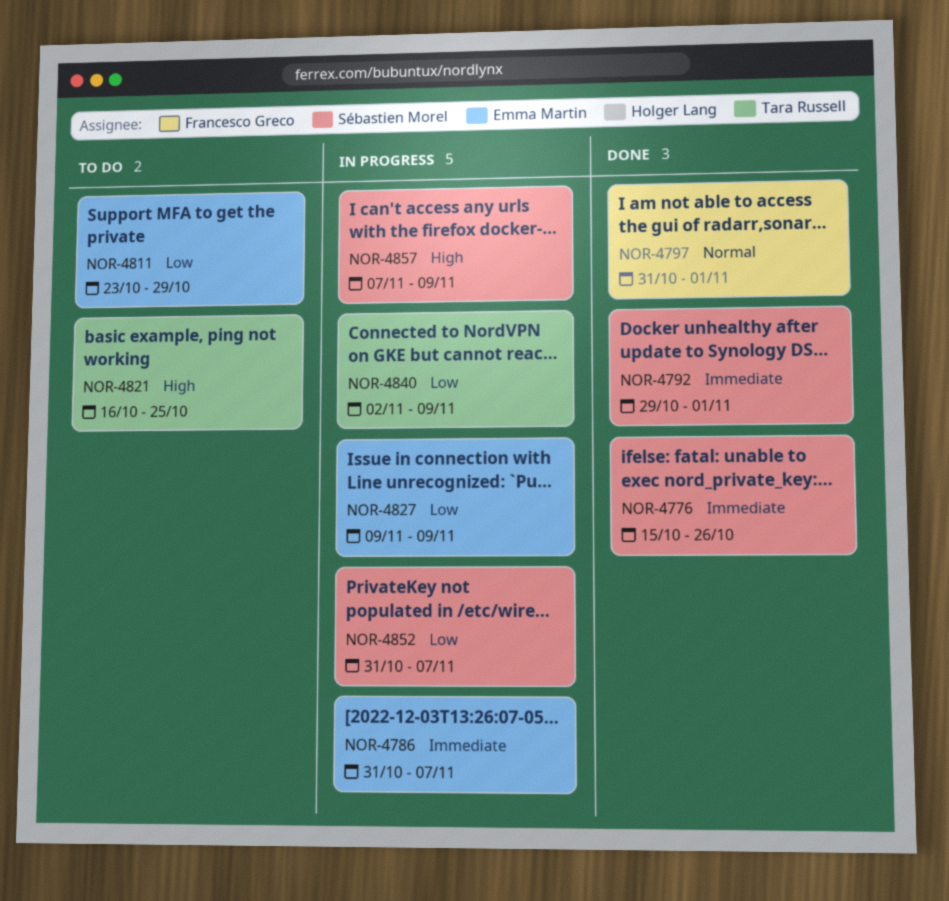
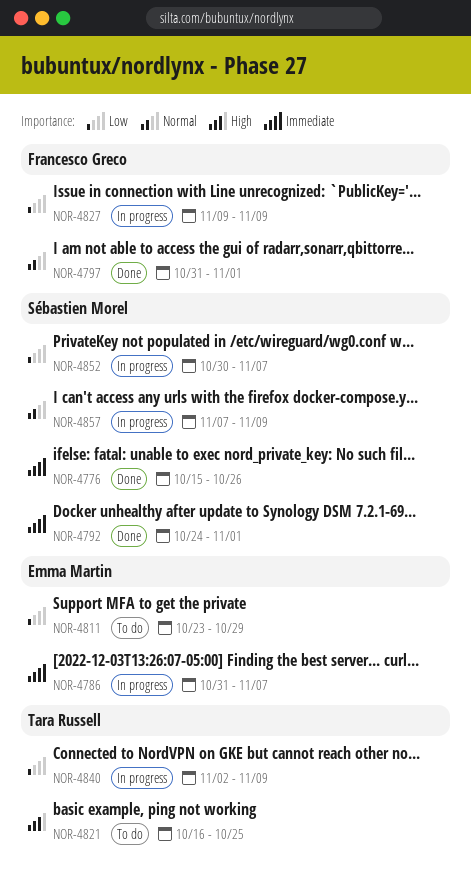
NOR-4792, start: Oct 29 -> Oct 24
NOR-4827, owner: Emma Martin -> Francesco Greco
NOR-4852, start: Oct 31 -> Oct 30
NOR-4857, priority: High -> Normal

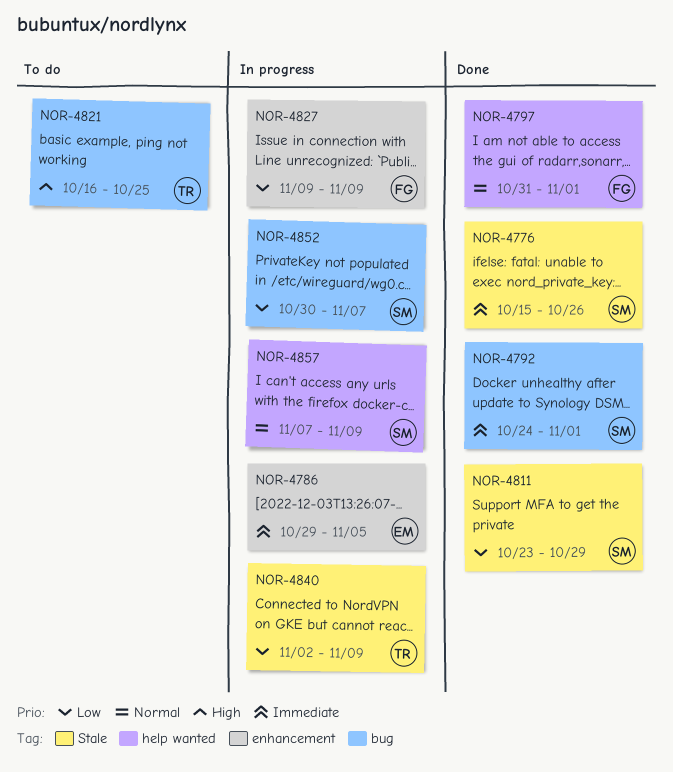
NOR-4786, start: Oct 31 -> Oct 29
NOR-4786, due: Nov 7 -> Nov 5
NOR-4811, status: To do -> Done
NOR-4811, owner: Emma Martin -> Sébastien Morel

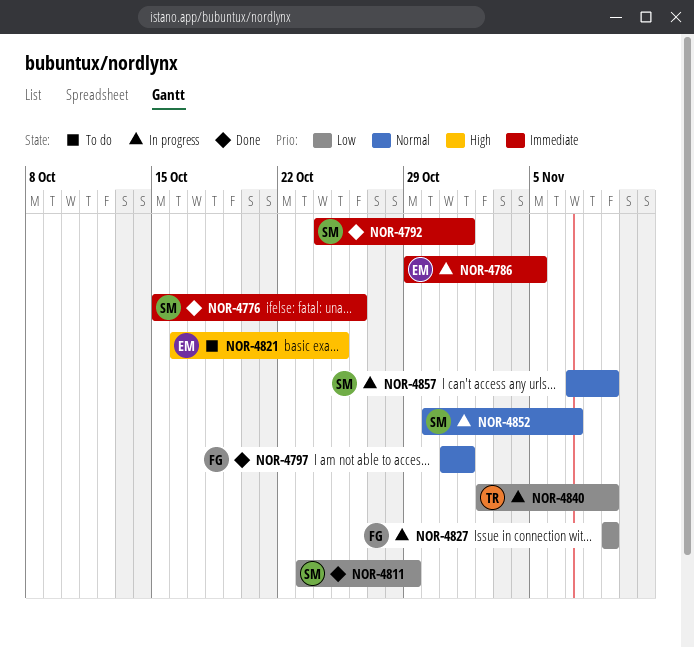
NOR-4821, owner: TR -> EM
NOR-4852, priority: Low -> Normal

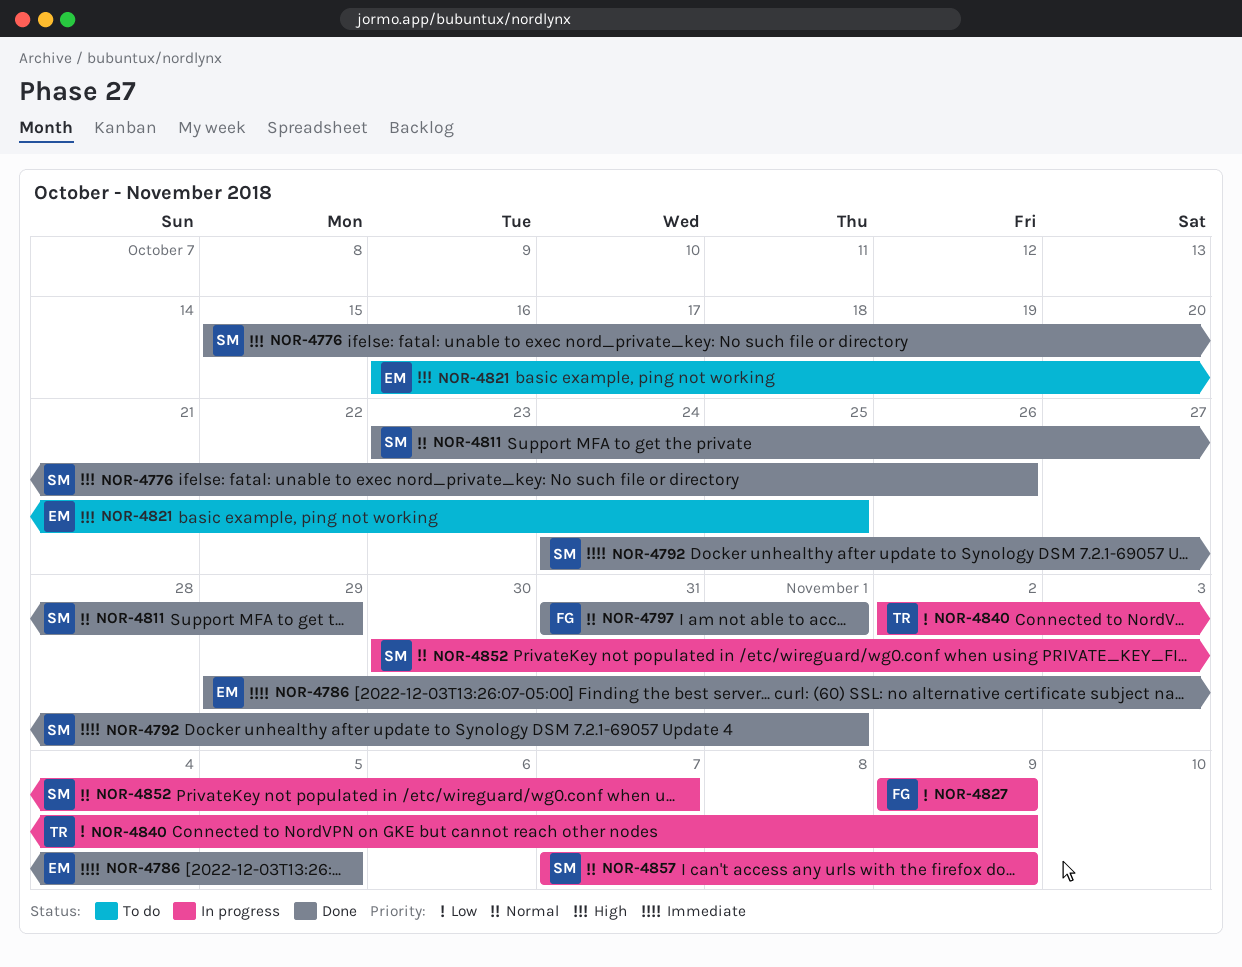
NOR-4776, priority: Immediate -> High
NOR-4786, status: In progress -> Done
NOR-4811, priority: Low -> Normal

